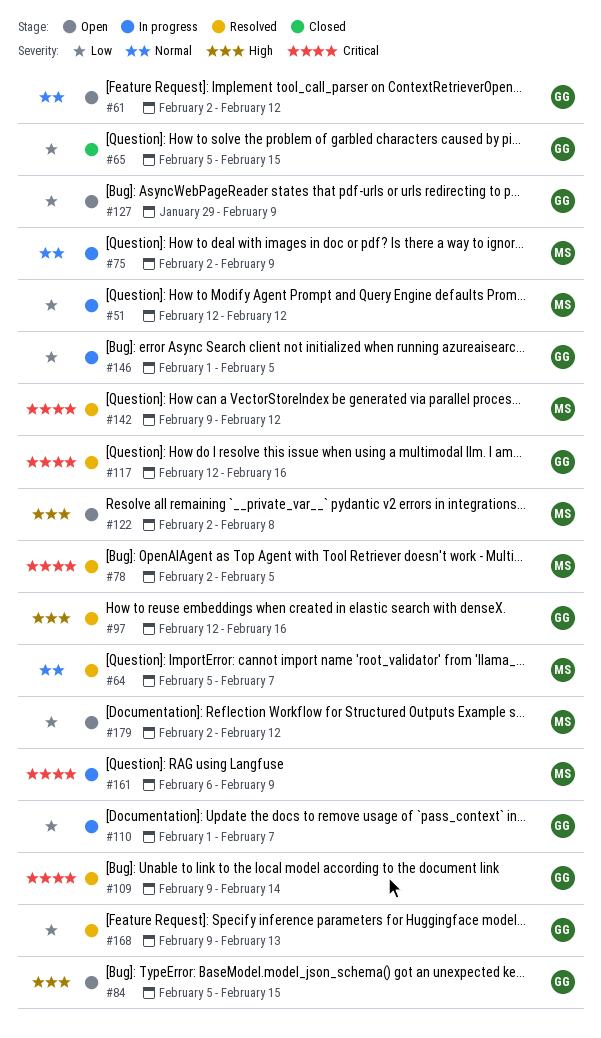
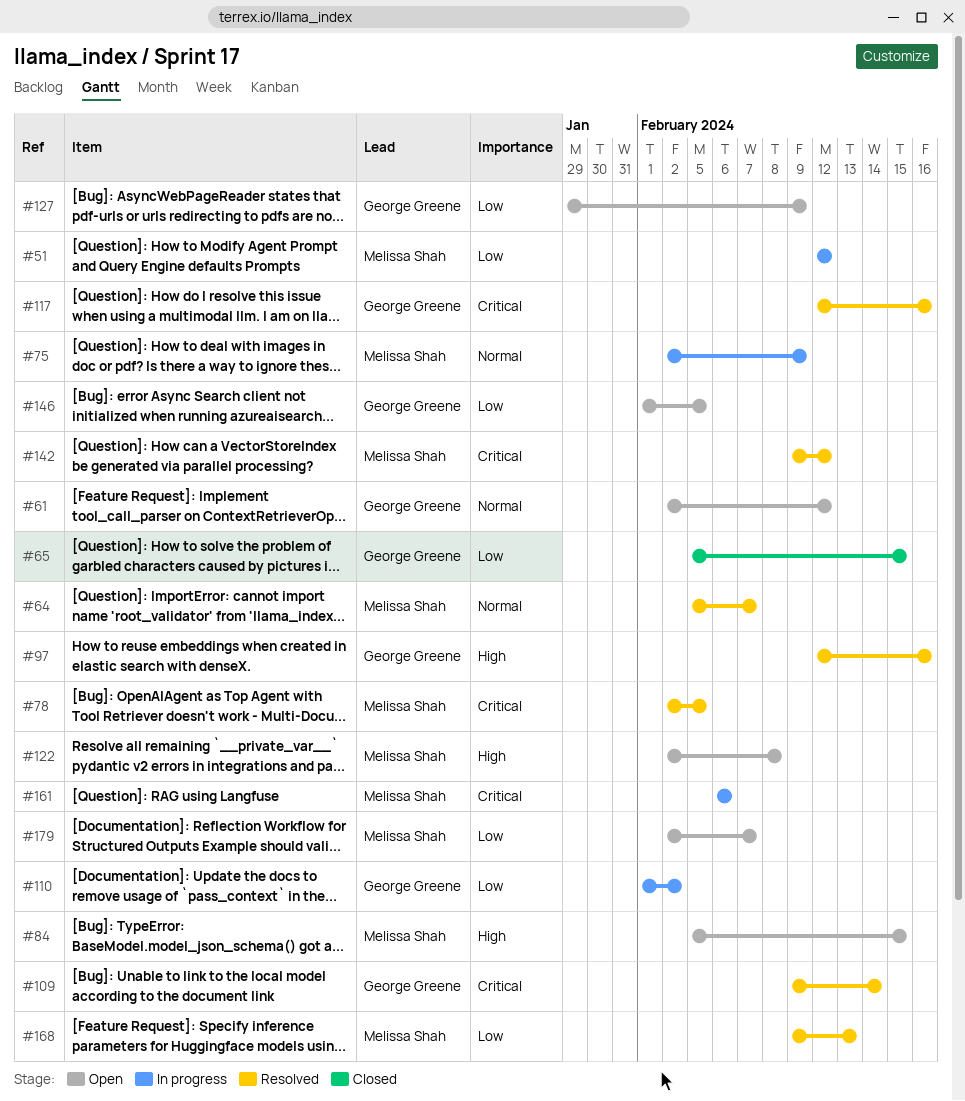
#84, owner: George Greene -> Melissa Shah
#110, due: Feb 7 -> Feb 2
#146, status: In progress -> Open
#161, due: Feb 9 -> Feb 6
#168, owner: George Greene -> Melissa Shah
#179, due: Feb 12 -> Feb 7

